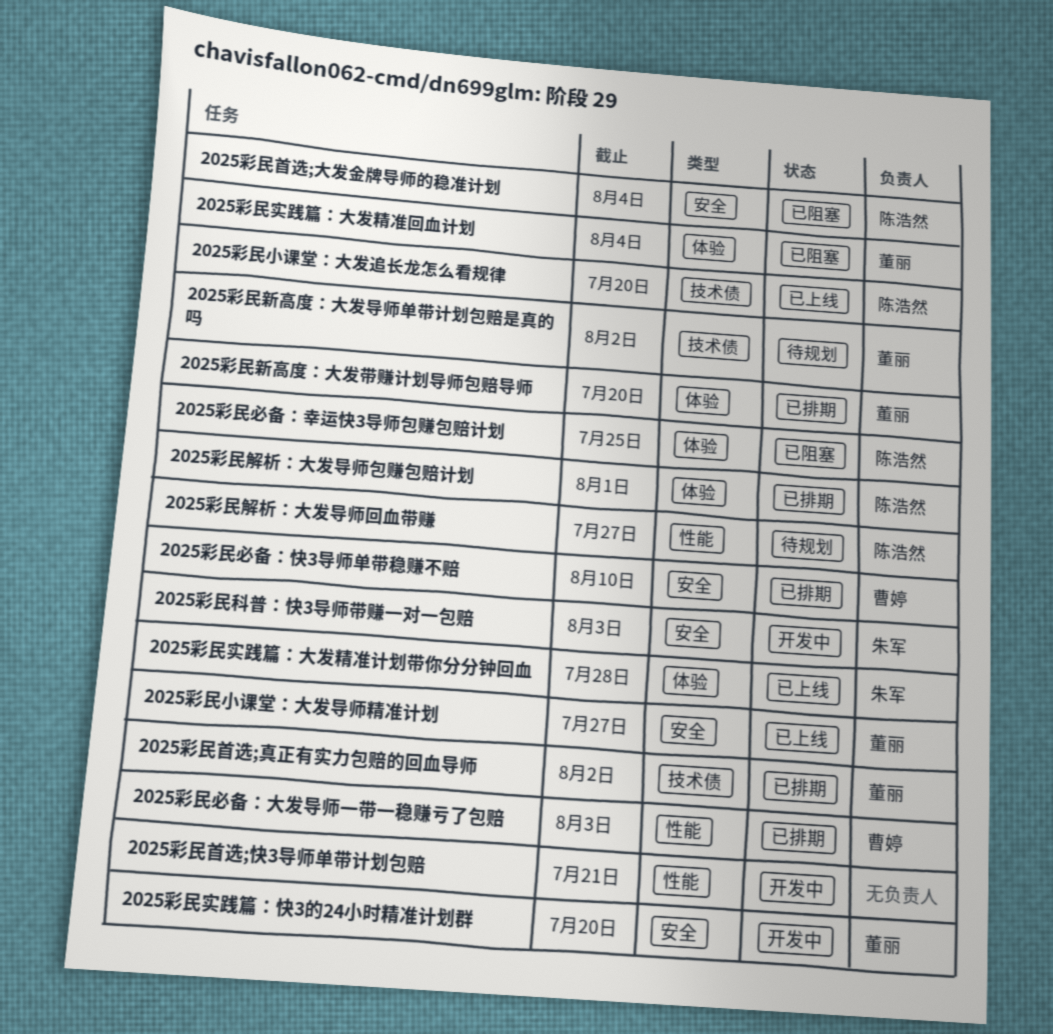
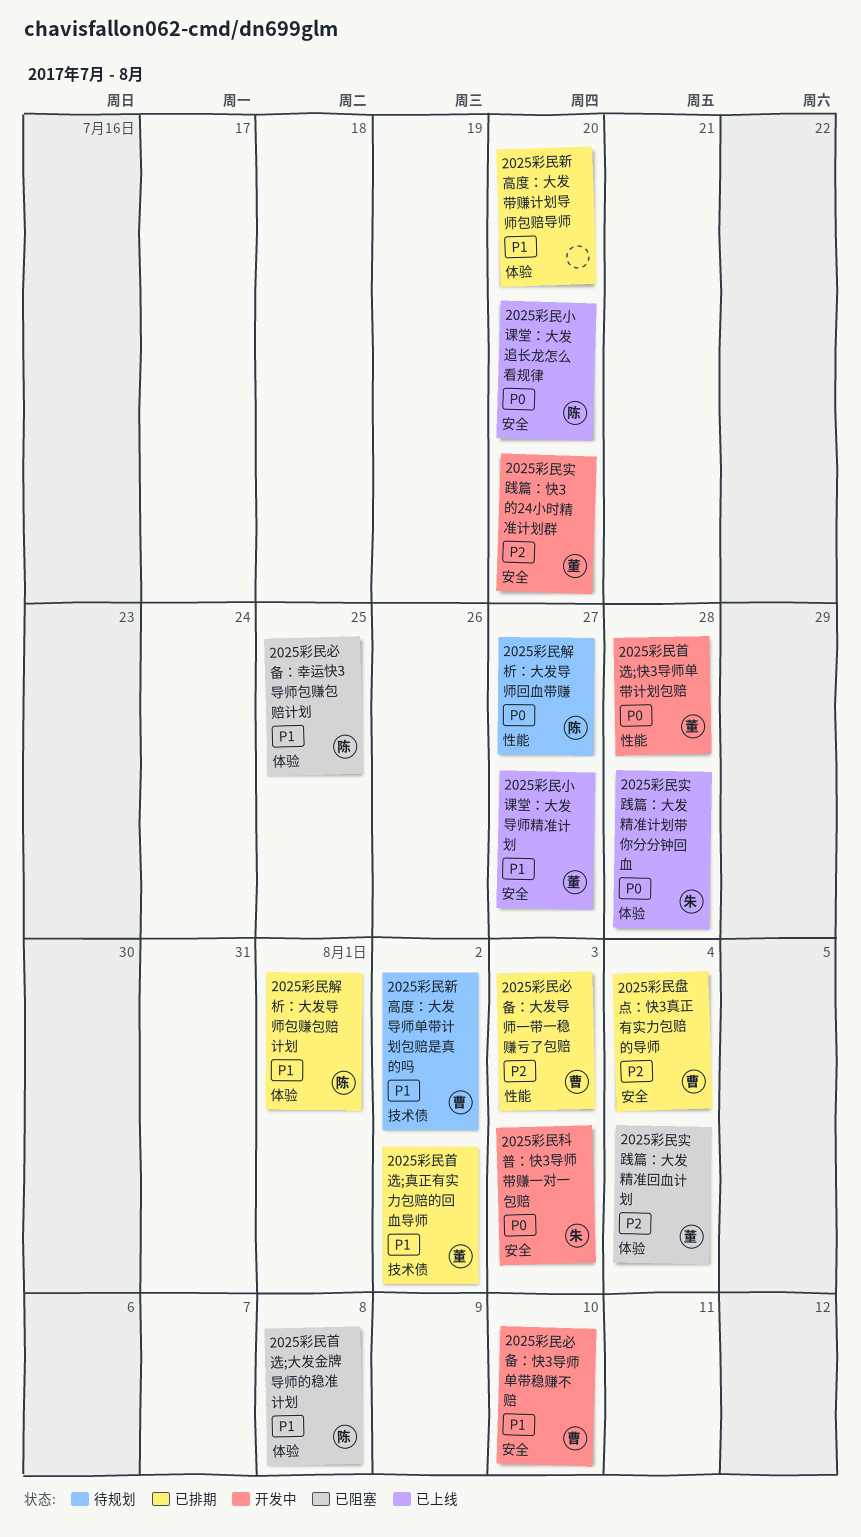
2025彩民小课堂：大发追长龙怎么看规律, label: 技术债 -> 安全
2025彩民必备：快3导师单带稳赚不赔, status: 已排期 -> 开发中
2025彩民新高度：大发导师单带计划包赔是真的吗, owner: 董丽 -> 曹婷
2025彩民新高度：大发带赚计划导师包赔导师, owner: 董丽 -> none
2025彩民盘点：快3真正有实力包赔的导师: none -> present
2025彩民首选;大发金牌导师的稳准计划, label: 安全 -> 体验
2025彩民首选;大发金牌导师的稳准计划, due: Aug 4 -> Aug 8
2025彩民首选;快3导师单带计划包赔, owner: none -> 董丽
2025彩民首选;快3导师单带计划包赔, due: Jul 21 -> Jul 28

